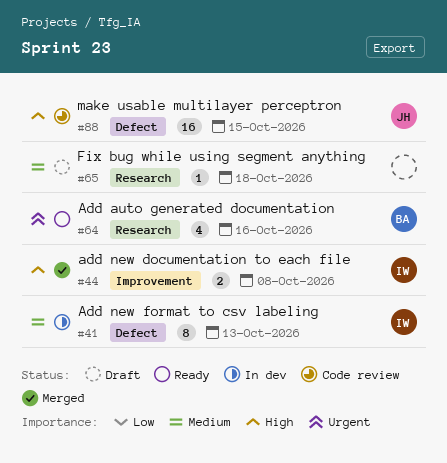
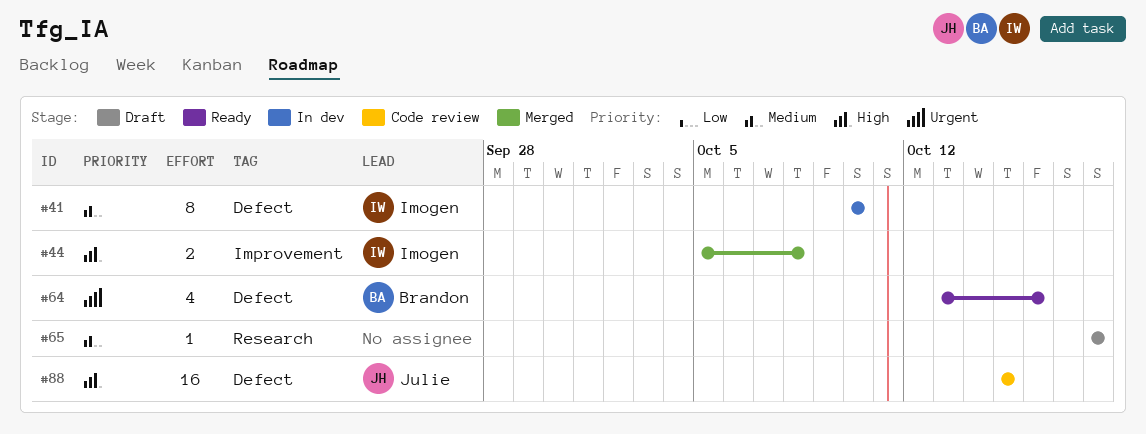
#41, due: Oct 13 -> Oct 10
#64, label: Research -> Defect

